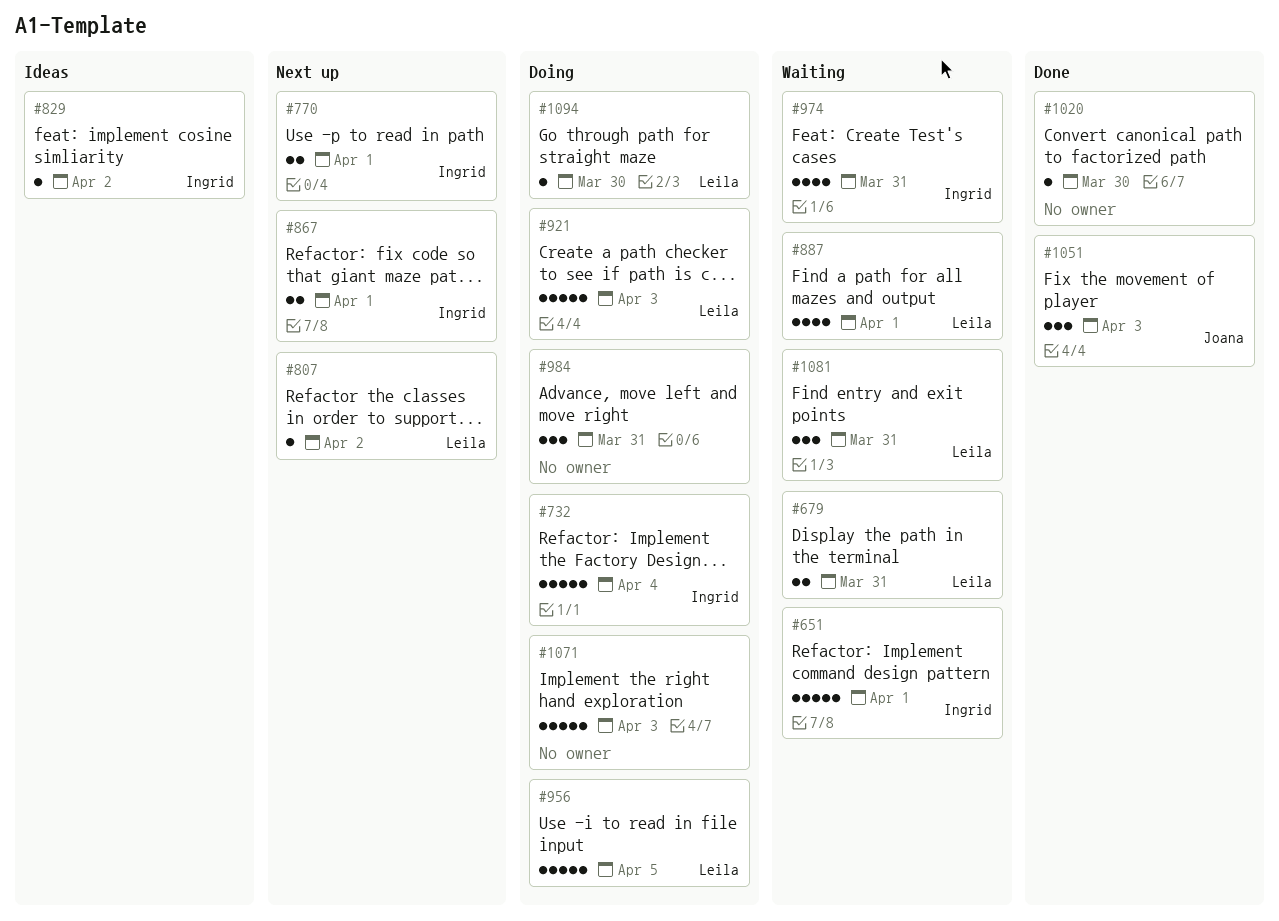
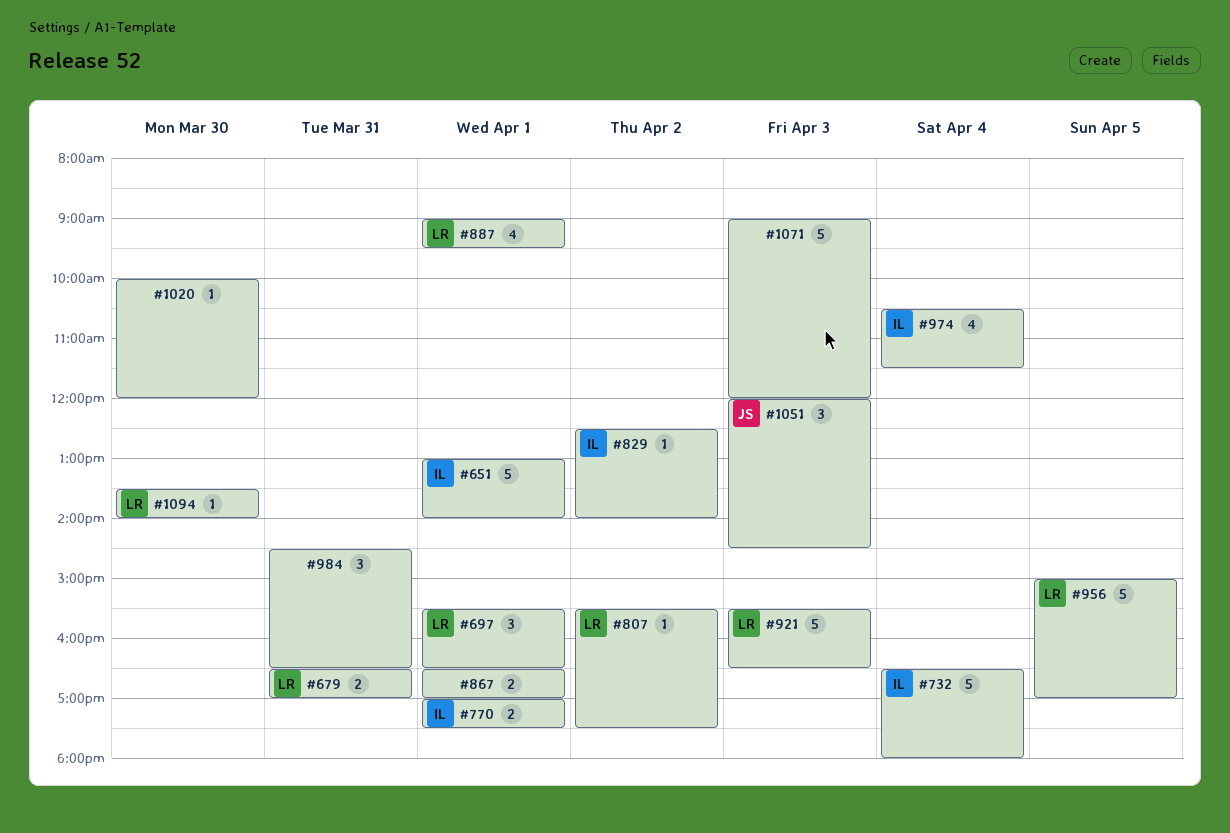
#697: none -> present
#867, owner: Ingrid -> none
#974, day: Mar 31 -> Apr 4
#1081: present -> none

